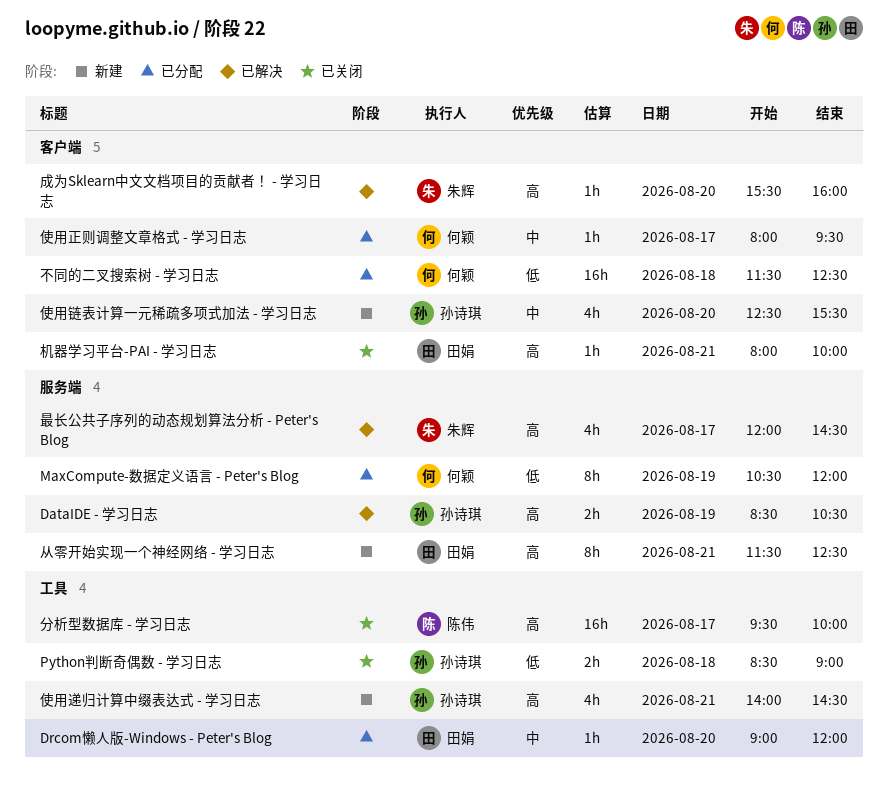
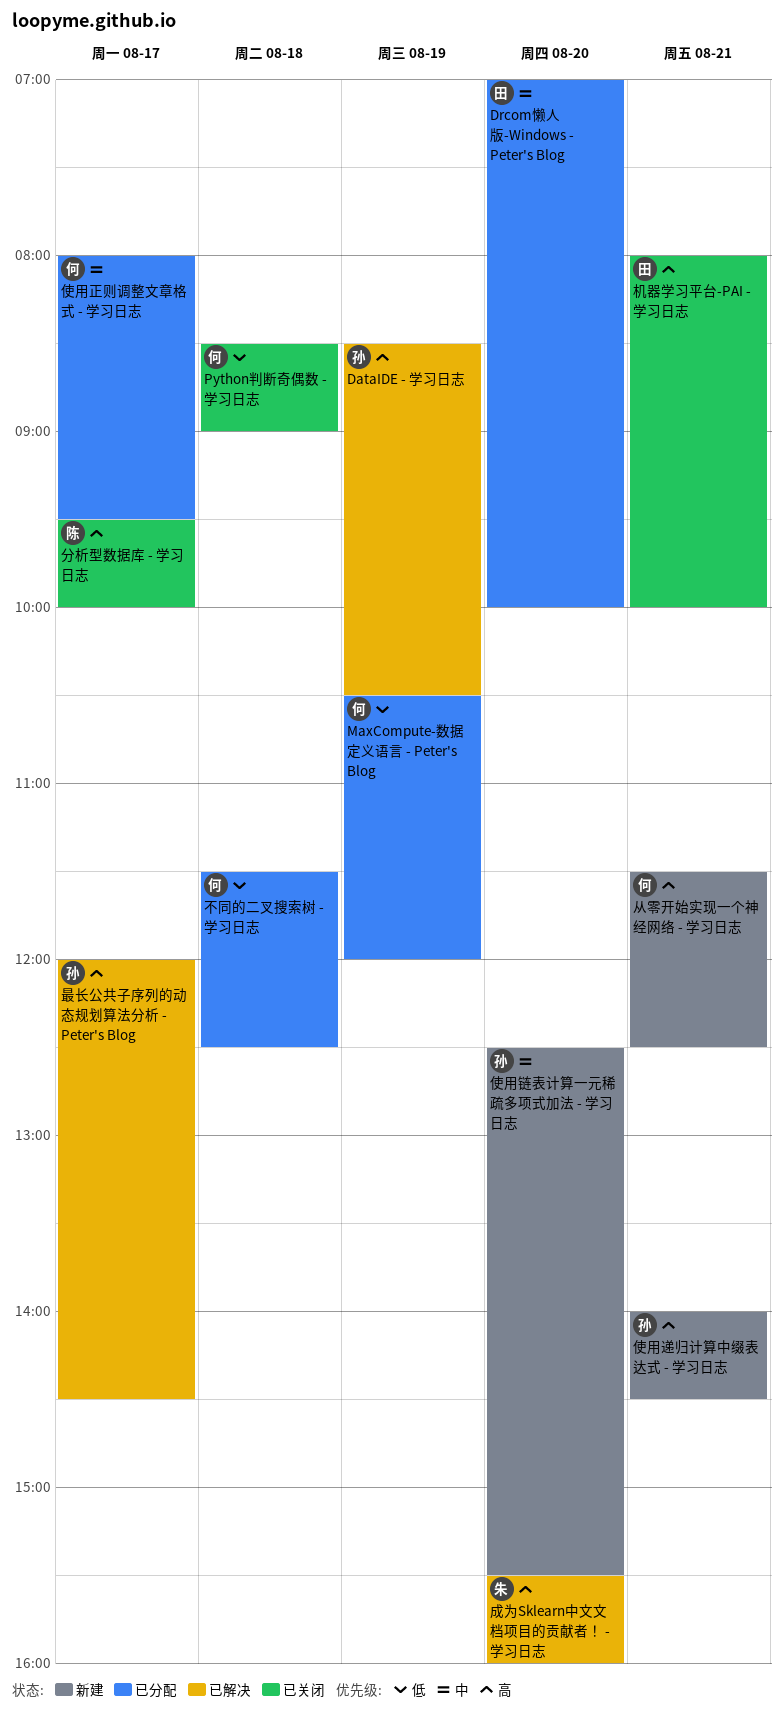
Drcom懒人版-Windows - Peter's Blog, begins: 09:00 -> 07:00
Drcom懒人版-Windows - Peter's Blog, ends: 12:00 -> 10:00
Python判断奇偶数 - 学习日志, owner: 孙诗琪 -> 何颖
从零开始实现一个神经网络 - 学习日志, owner: 田娟 -> 何颖
最长公共子序列的动态规划算法分析 - Peter's Blog, owner: 朱辉 -> 孙诗琪

